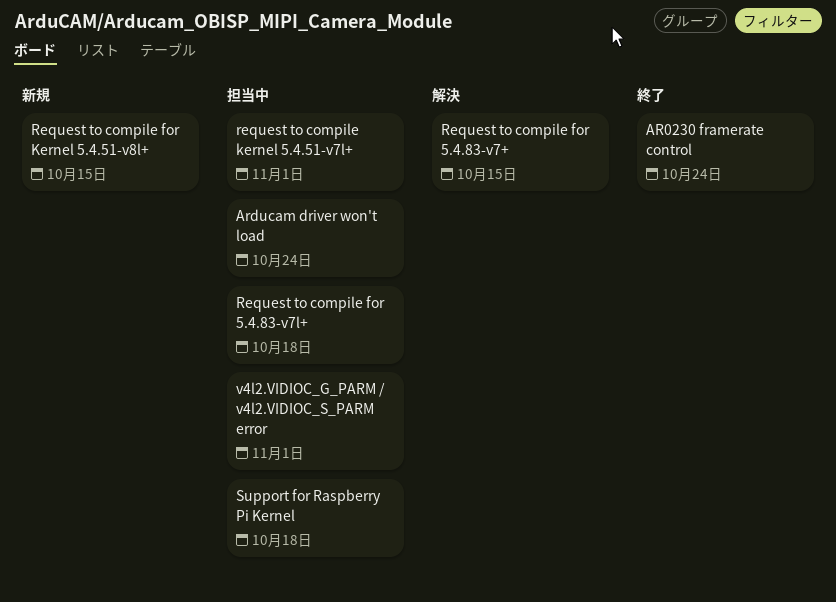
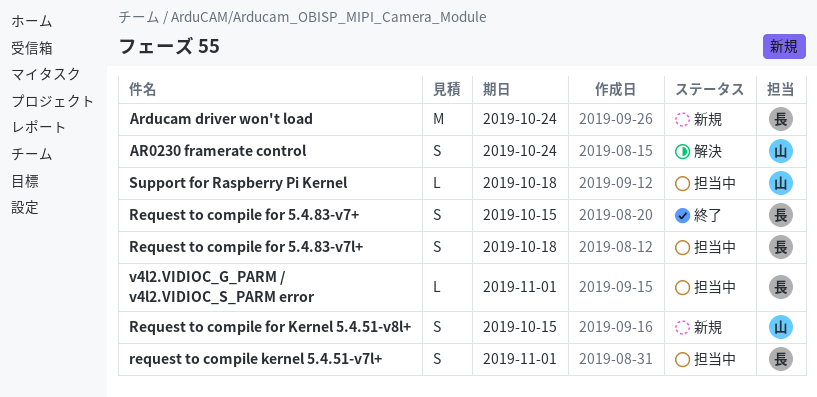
AR0230 framerate control, status: 終了 -> 解決
Arducam driver won't load, status: 担当中 -> 新規
Request to compile for 5.4.83-v7+, status: 解決 -> 終了

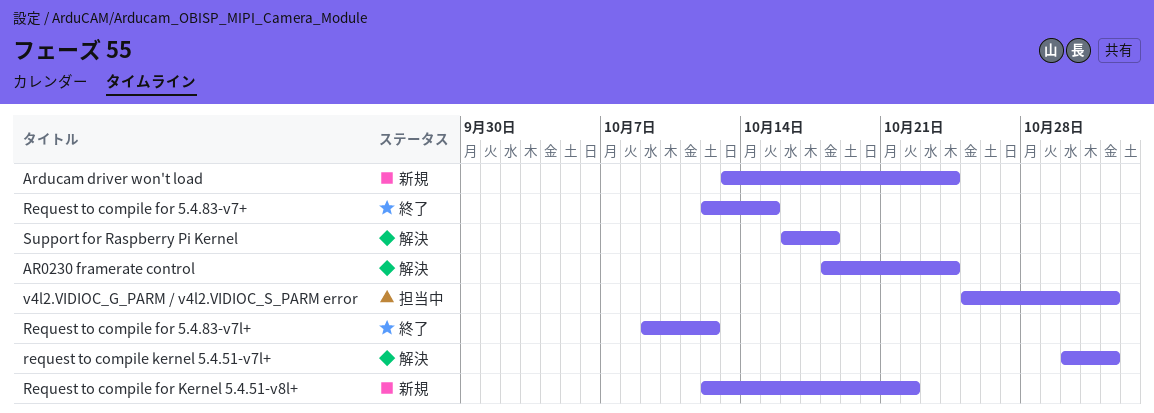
Request to compile for 5.4.83-v7l+, status: 担当中 -> 終了
Request to compile for 5.4.83-v7l+, due: Oct 18 -> Oct 12
Request to compile for Kernel 5.4.51-v8l+, due: Oct 15 -> Oct 22
request to compile kernel 5.4.51-v7l+, status: 担当中 -> 解決
Support for Raspberry Pi Kernel, status: 担当中 -> 解決

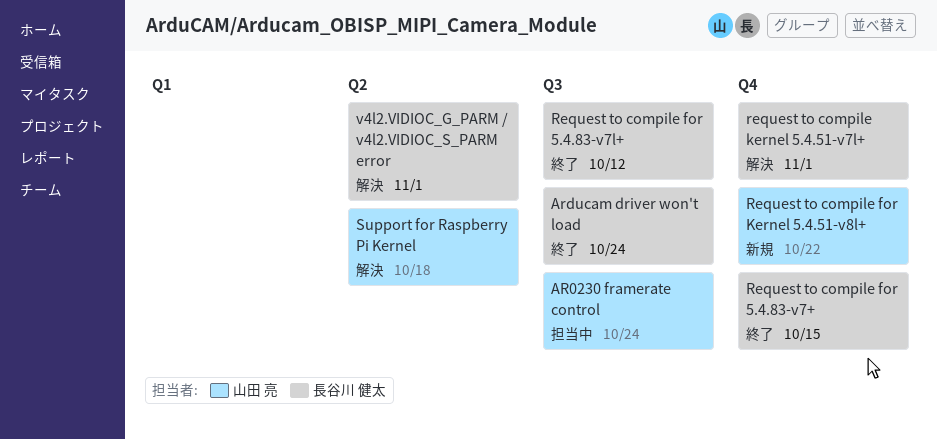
AR0230 framerate control, status: 解決 -> 担当中
Arducam driver won't load, status: 新規 -> 終了
v4l2.VIDIOC_G_PARM / v4l2.VIDIOC_S_PARM error, status: 担当中 -> 解決

